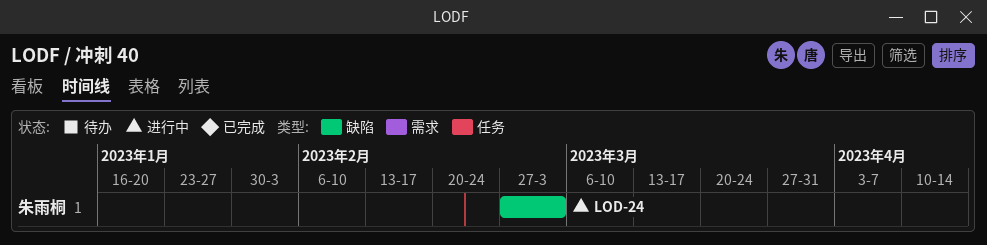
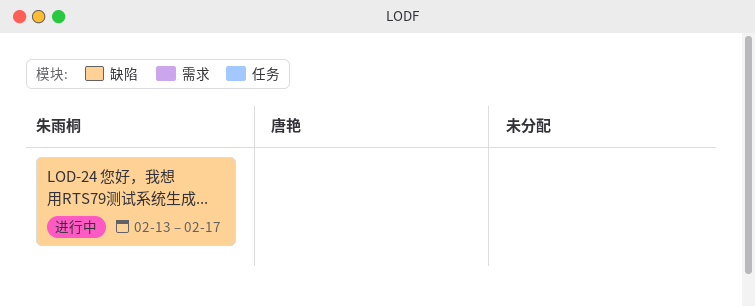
LOD-24, start: Feb 27 -> Feb 13
LOD-24, due: Mar 3 -> Feb 17

